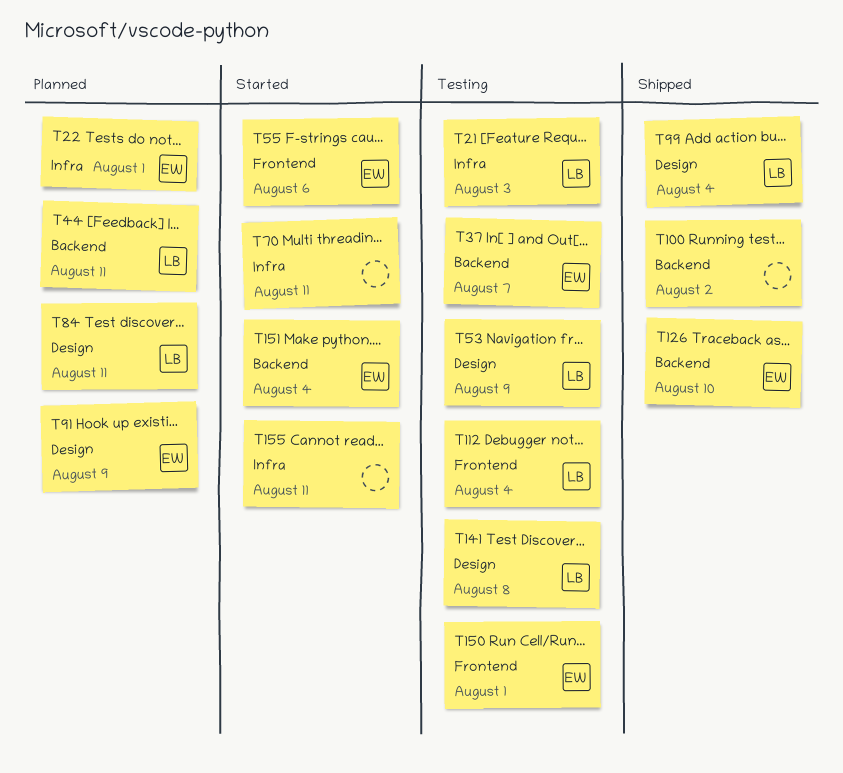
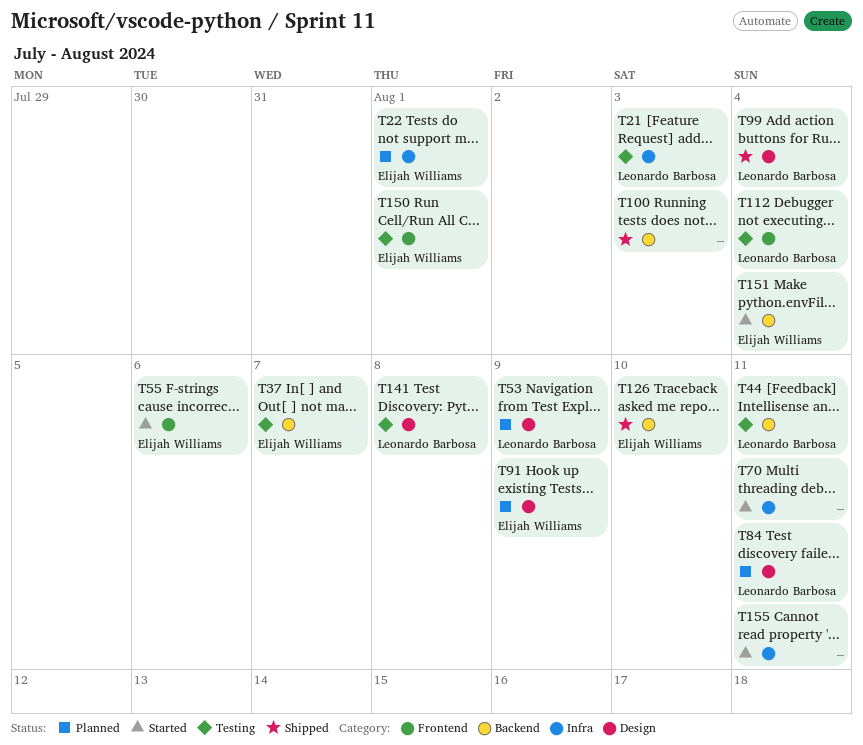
T44, status: Planned -> Testing
T53, status: Testing -> Planned
T100, due: Aug 2 -> Aug 3

